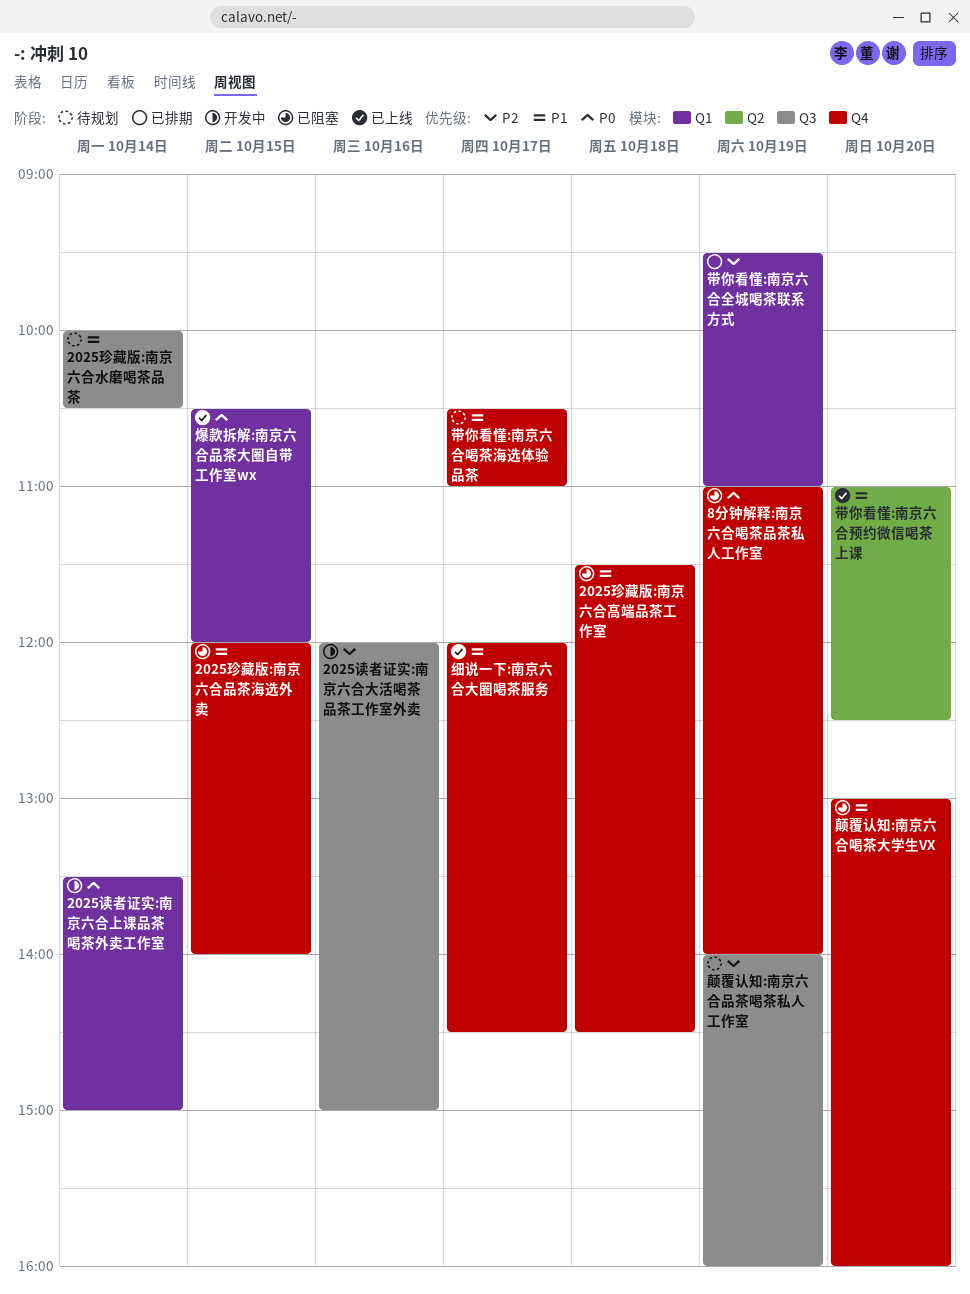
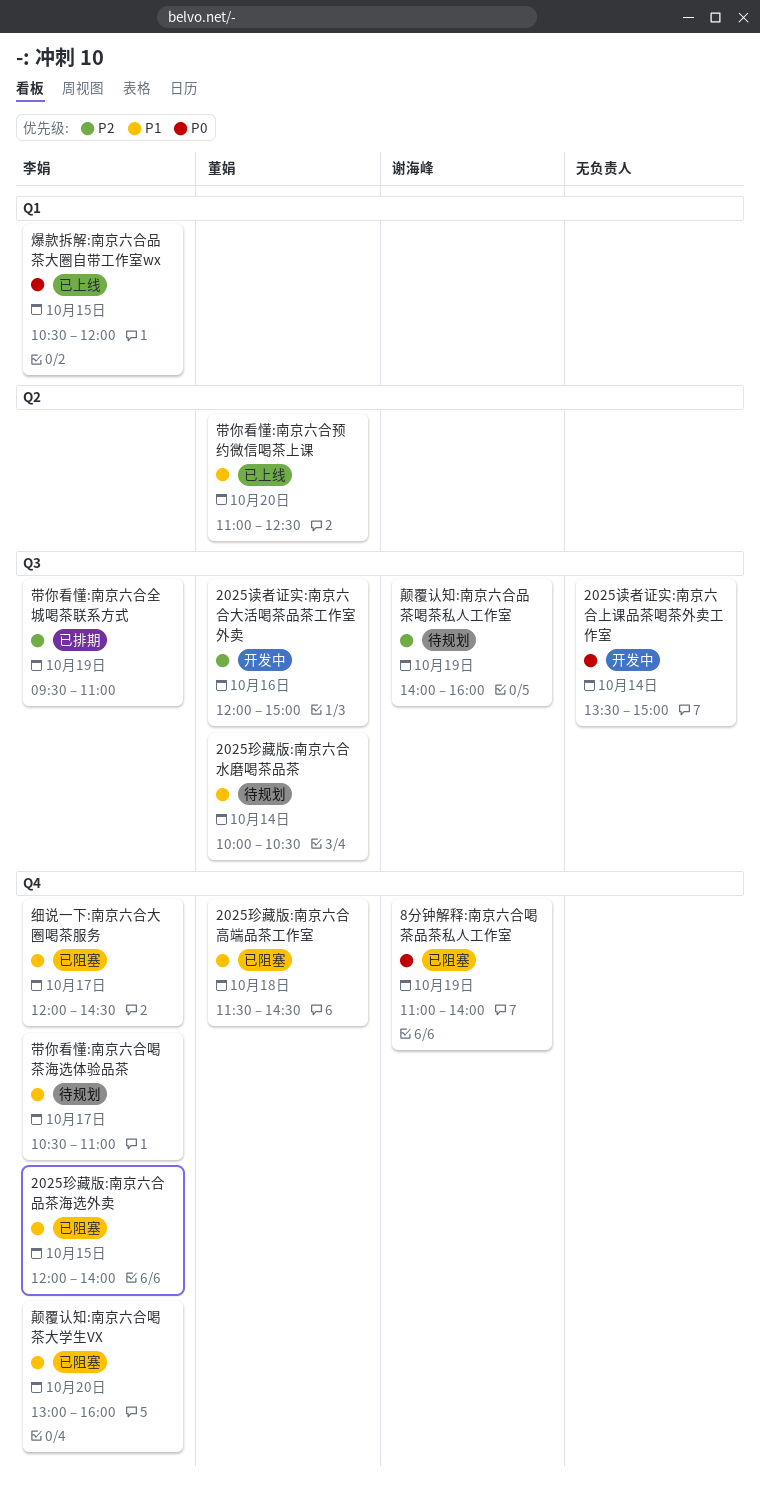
2025读者证实:南京六合上课品茶喝茶外卖工作室, label: Q1 -> Q3
带你看懂:南京六合全城喝茶联系方式, label: Q1 -> Q3
细说一下:南京六合大圈喝茶服务, status: 已上线 -> 已阻塞

